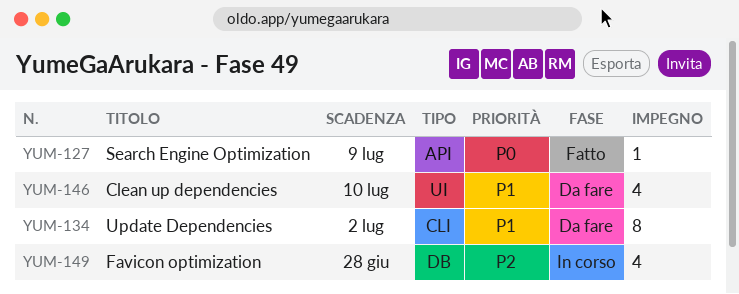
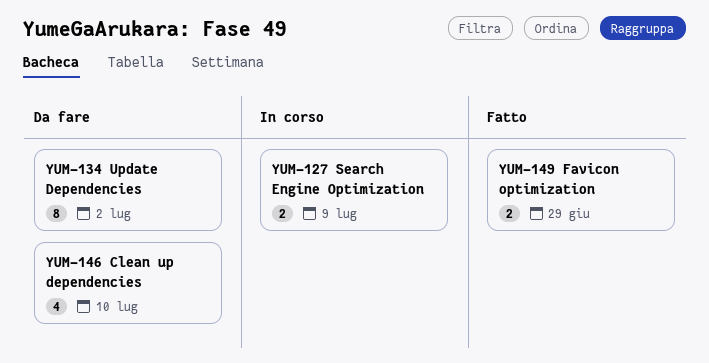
YUM-127, status: Fatto -> In corso
YUM-127, estimate: 1 -> 2
YUM-149, status: In corso -> Fatto
YUM-149, estimate: 4 -> 2
YUM-149, due: Jun 28 -> Jun 29

